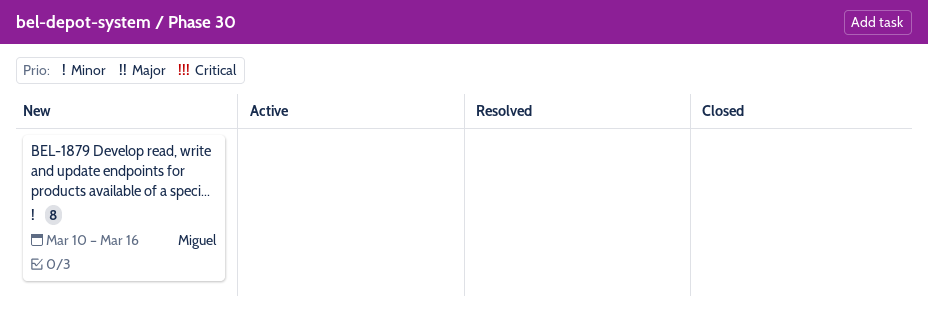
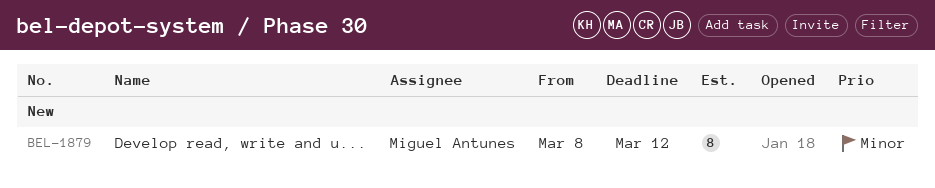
BEL-1879, start: Mar 10 -> Mar 8
BEL-1879, due: Mar 16 -> Mar 12

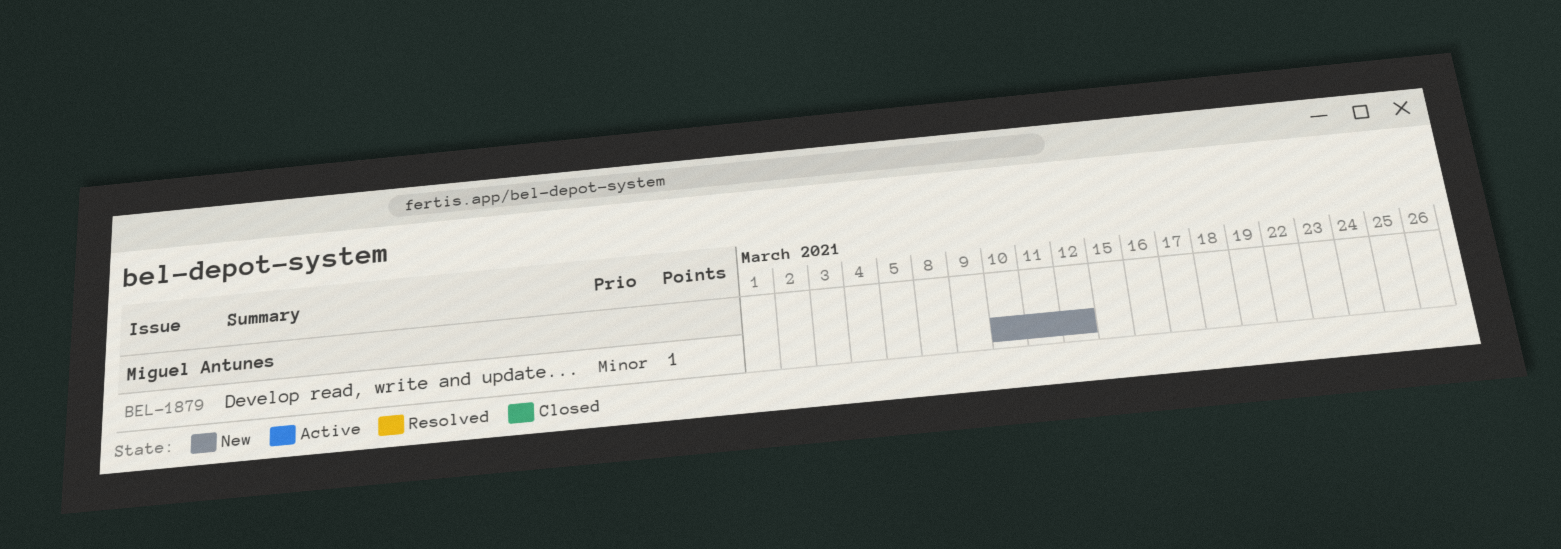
BEL-1879, estimate: 8 -> 1
BEL-1879, start: Mar 8 -> Mar 10

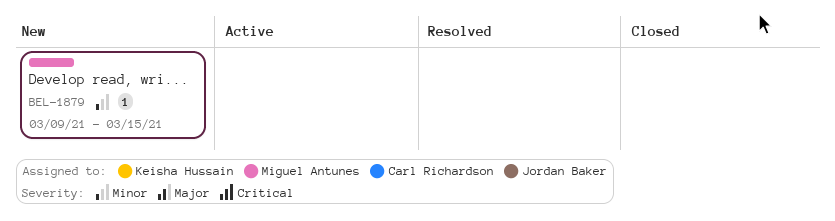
BEL-1879, start: Mar 10 -> Mar 9
BEL-1879, due: Mar 12 -> Mar 15

